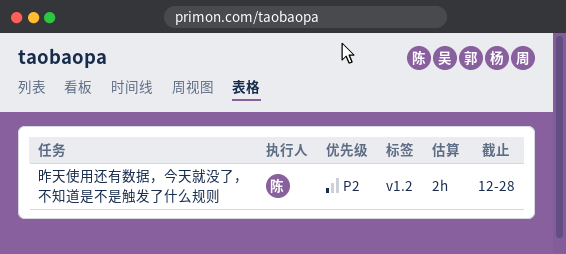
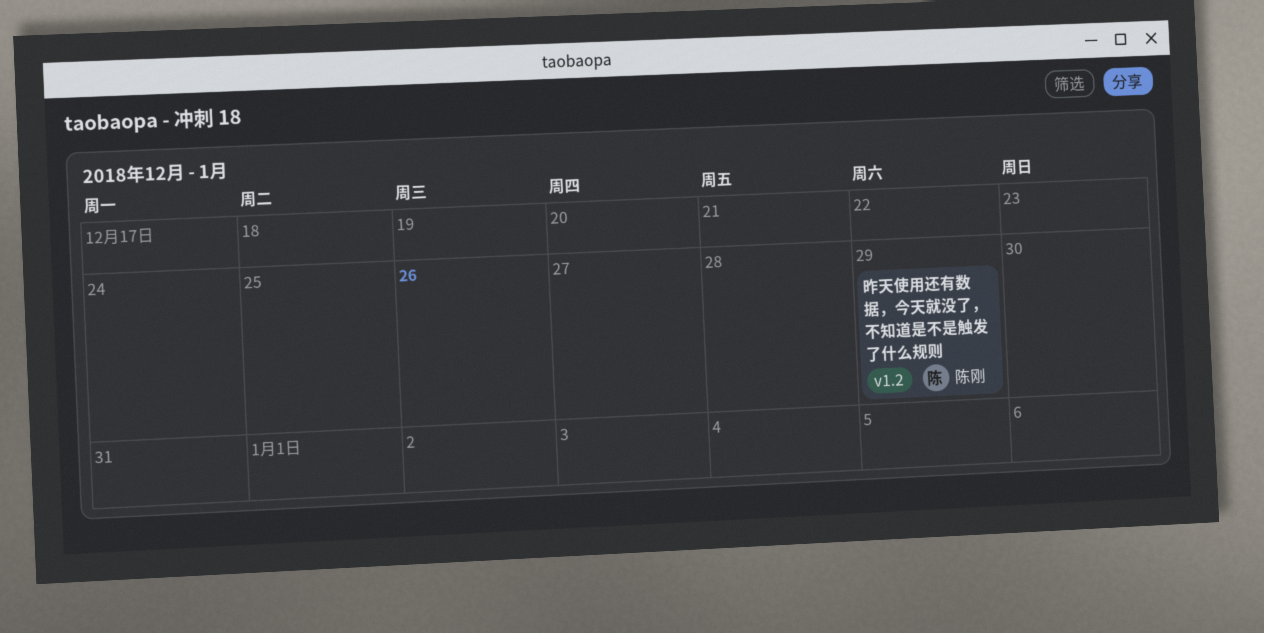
昨天使用还有数据，今天就没了，不知道是不是触发了什么规则, due: Dec 28 -> Dec 29

